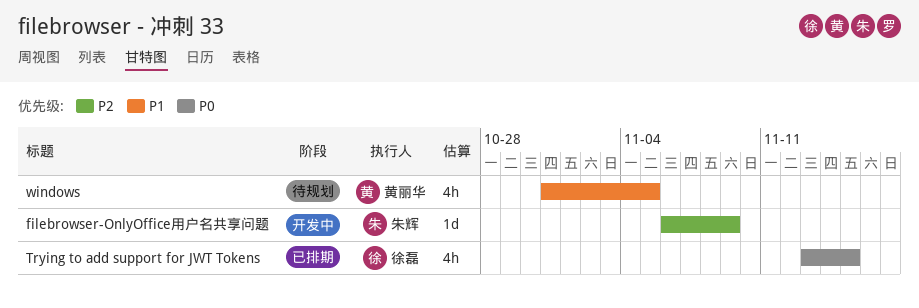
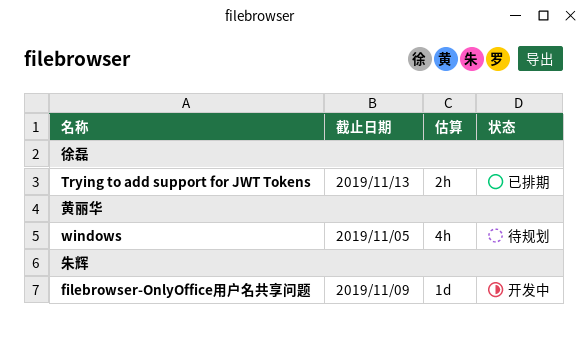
Trying to add support for JWT Tokens, estimate: 4h -> 2h
Trying to add support for JWT Tokens, due: Nov 15 -> Nov 13

